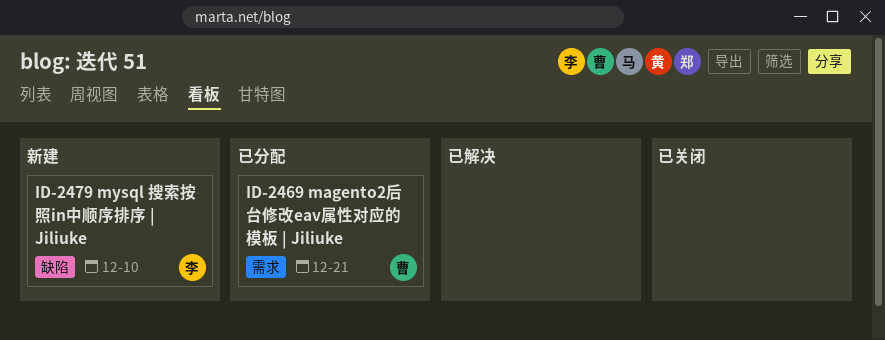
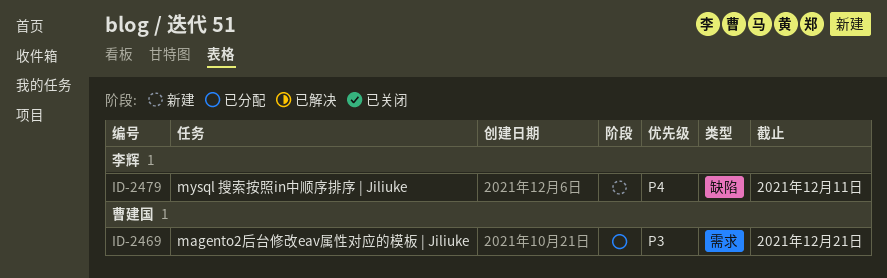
ID-2479, due: Dec 10 -> Dec 11

